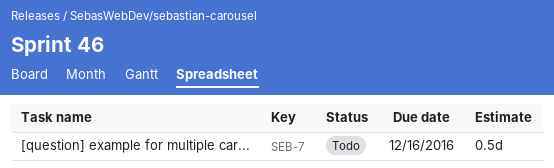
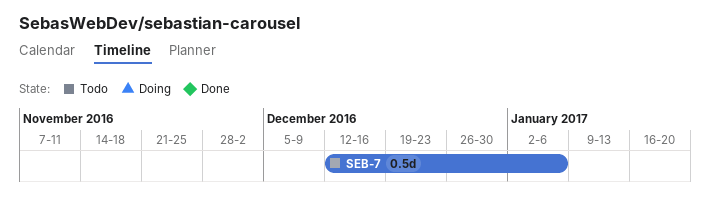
SEB-7, due: Dec 16 -> Jan 6

